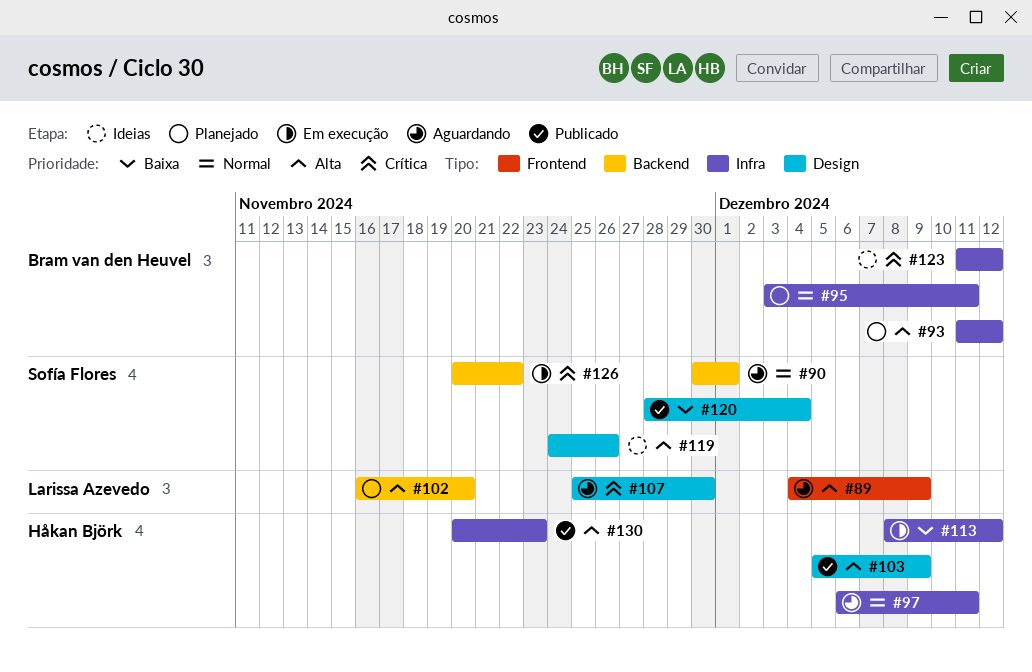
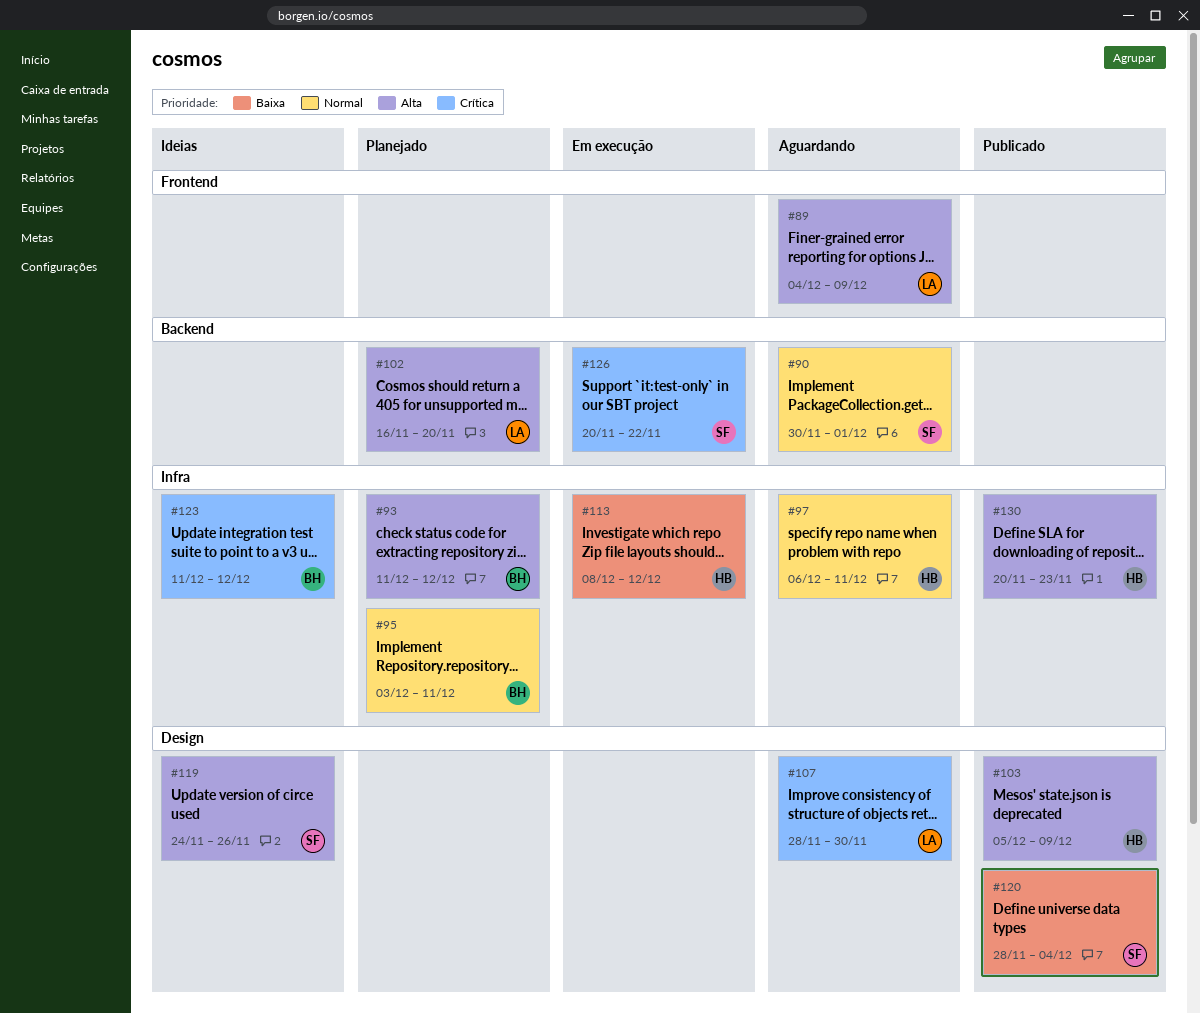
#107, start: Nov 25 -> Nov 28

